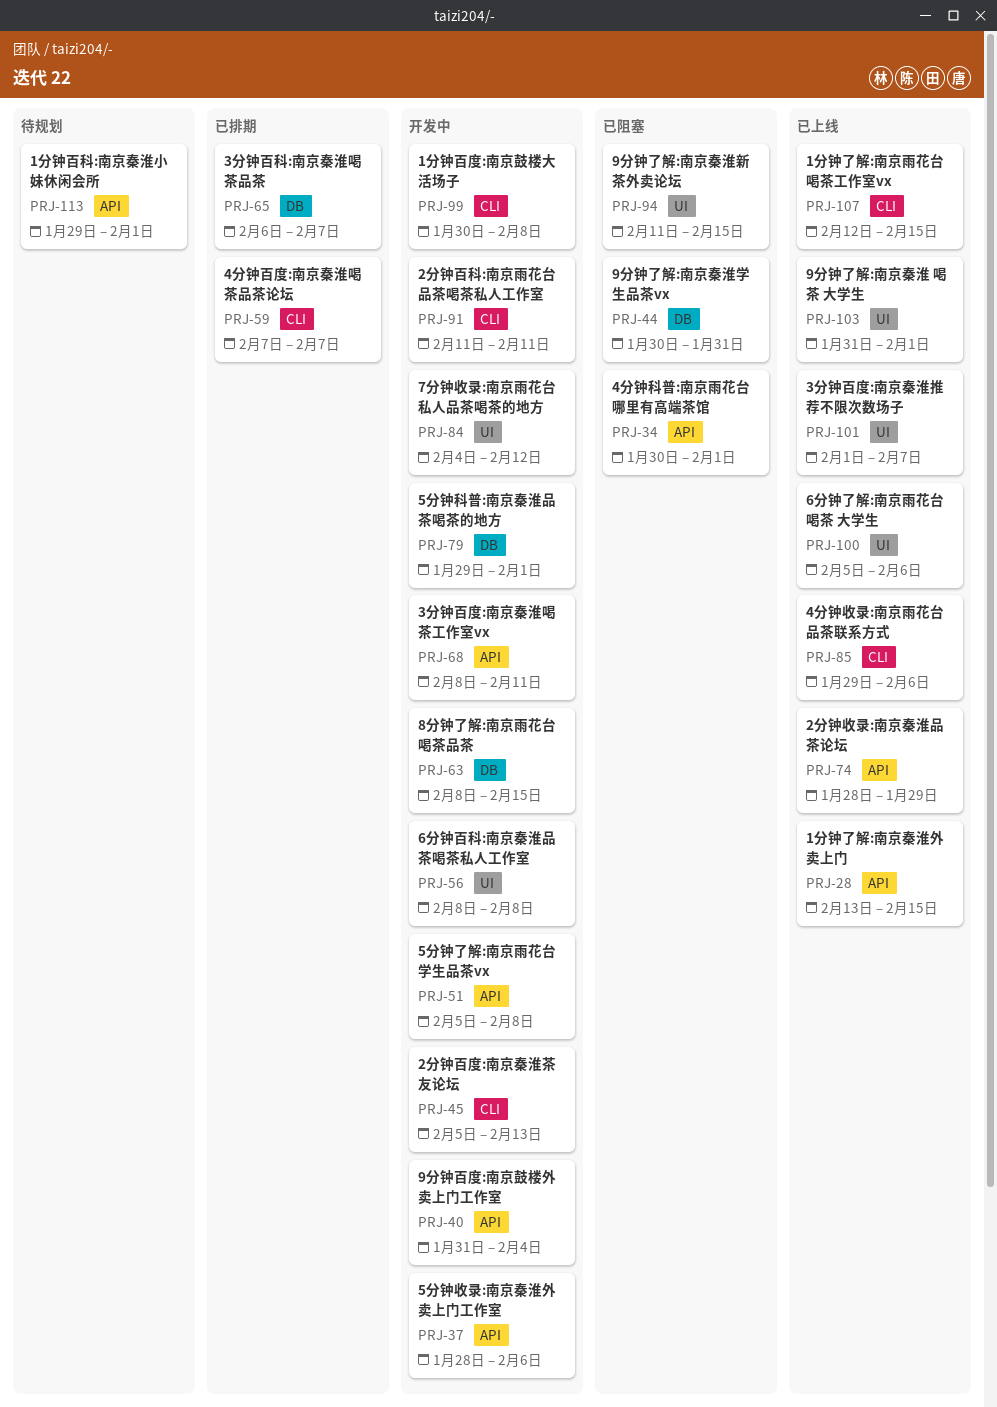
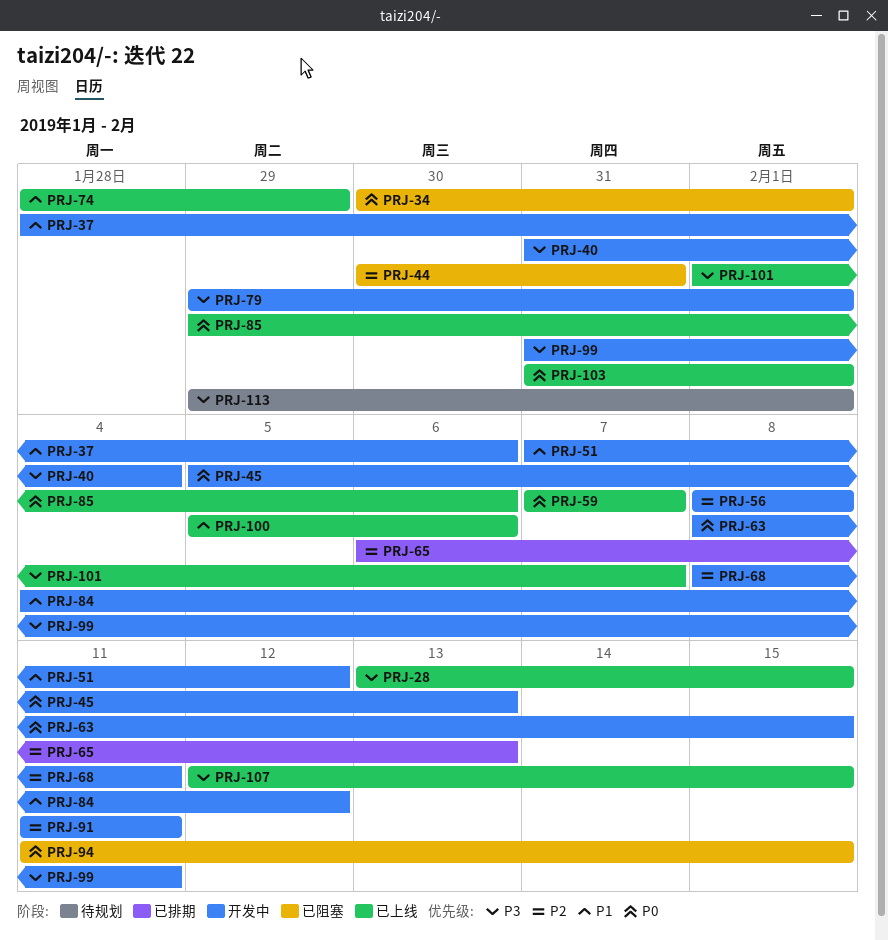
PRJ-51, start: Feb 5 -> Feb 7
PRJ-51, due: Feb 8 -> Feb 12
PRJ-59, status: 已排期 -> 已上线
PRJ-65, due: Feb 7 -> Feb 13
PRJ-99, start: Jan 30 -> Jan 31
PRJ-99, due: Feb 8 -> Feb 11

